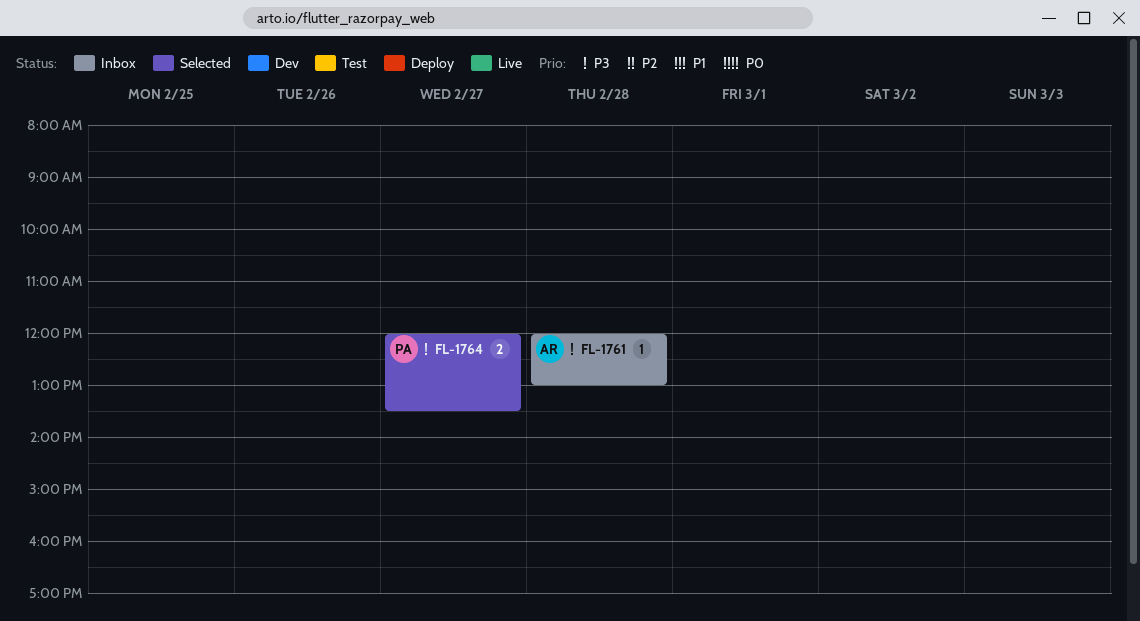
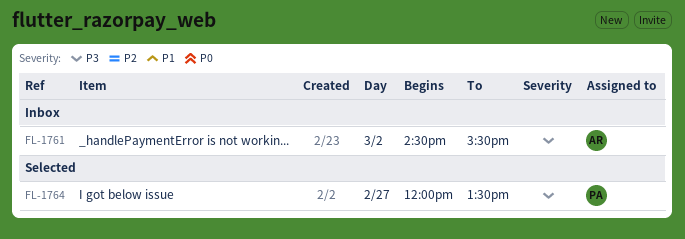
FL-1761, day: Feb 28 -> Mar 2
FL-1761, begins: 12:00 -> 14:30
FL-1761, ends: 13:00 -> 15:30

